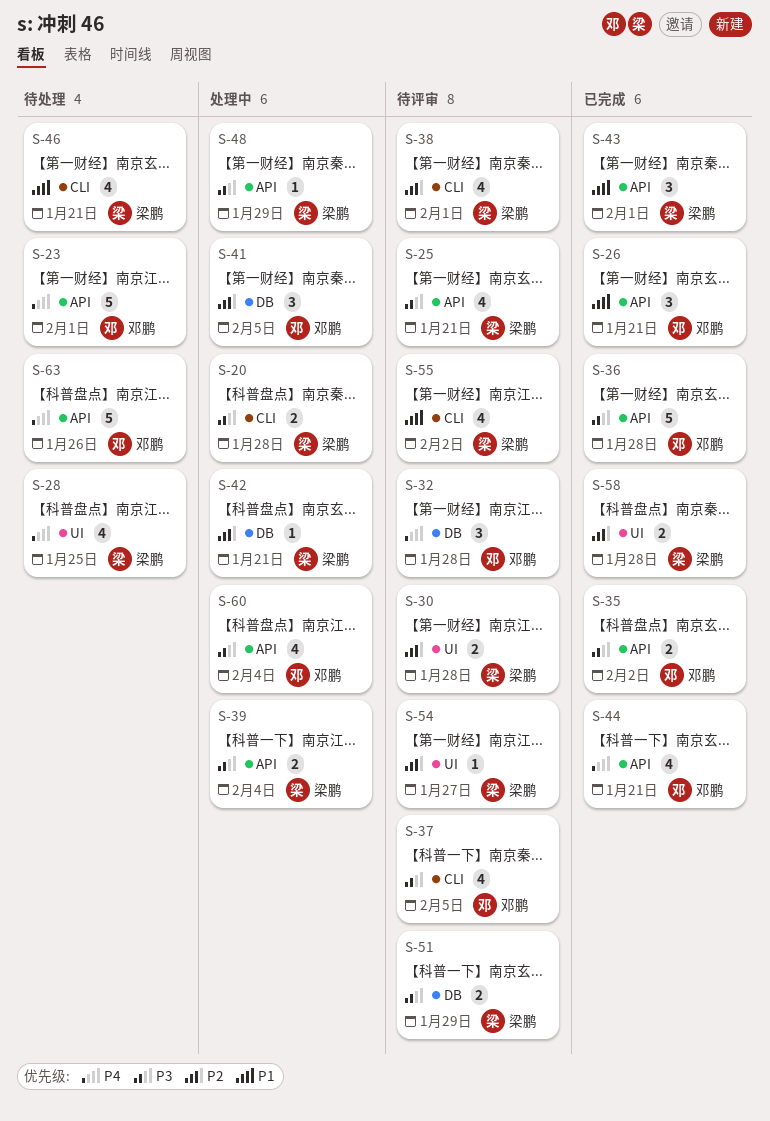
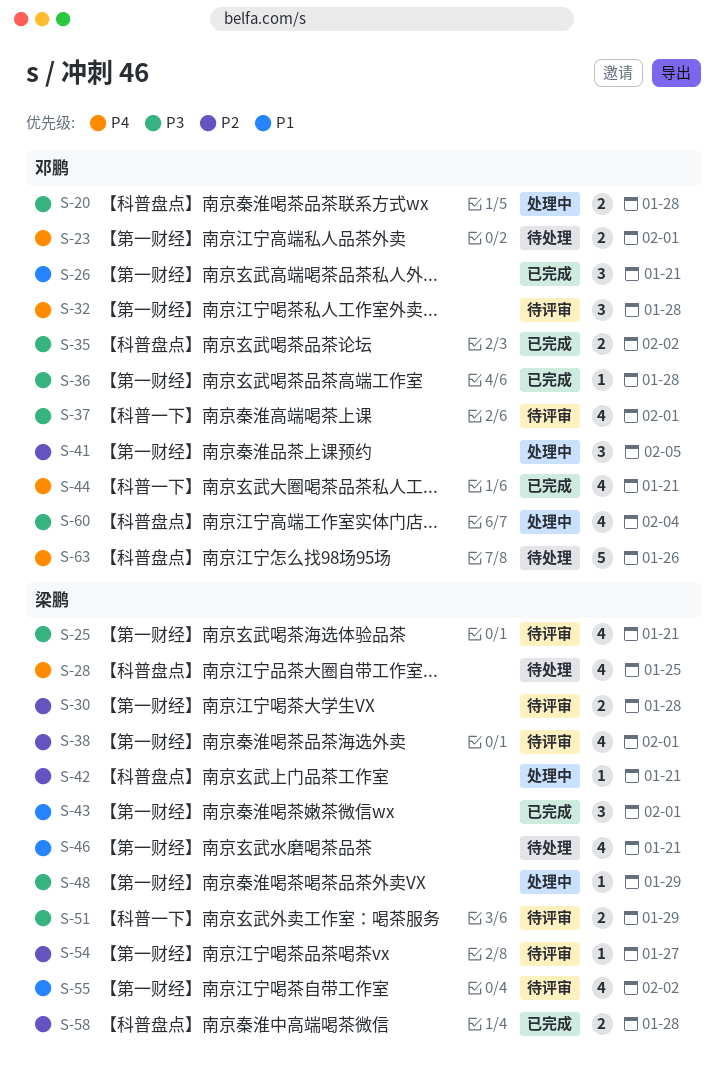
S-20, owner: 梁鹏 -> 邓鹏
S-23, estimate: 5 -> 2
S-36, estimate: 5 -> 1
S-37, due: Feb 5 -> Feb 1
S-39: present -> none

